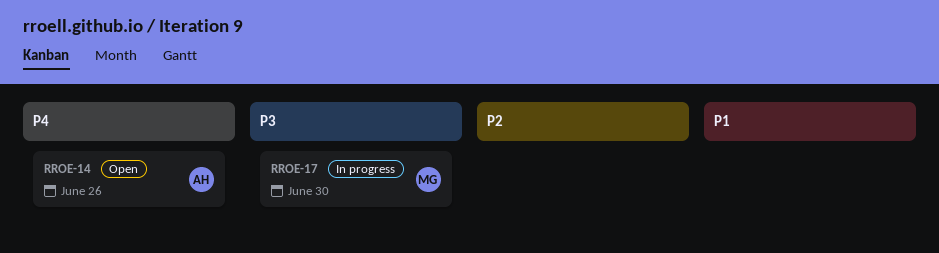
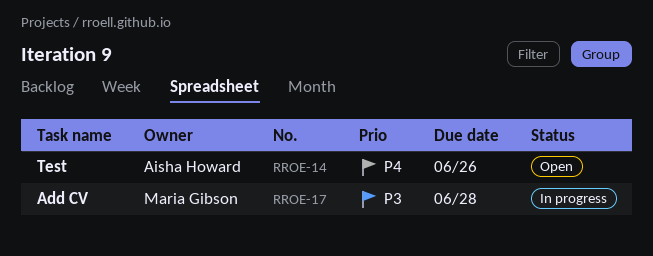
RROE-17, due: Jun 30 -> Jun 28

